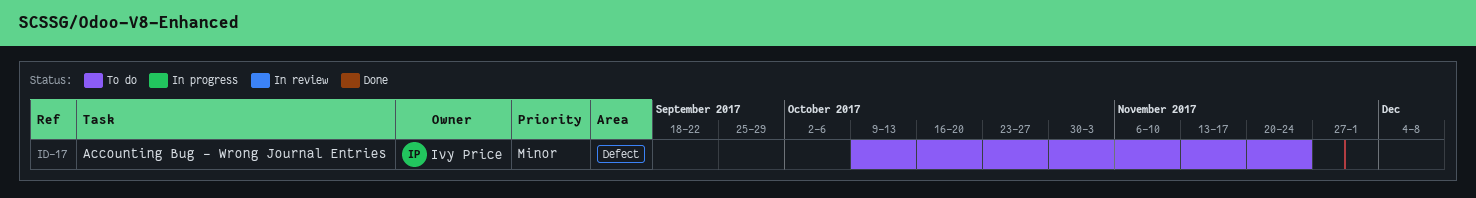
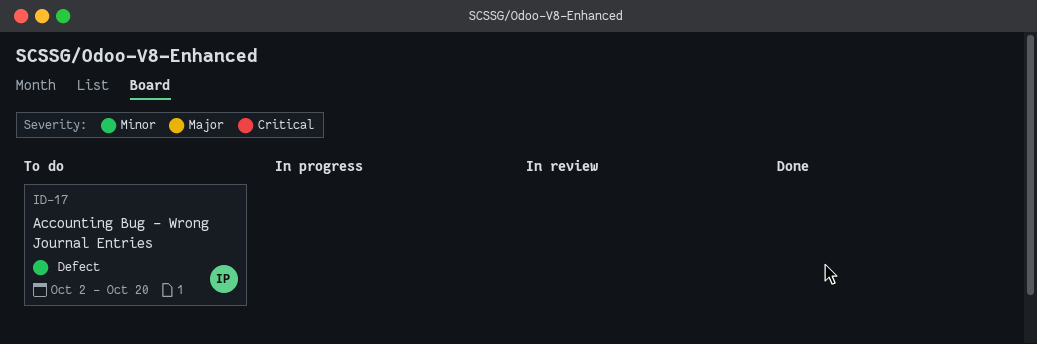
ID-17, start: Oct 9 -> Oct 2
ID-17, due: Nov 24 -> Oct 20

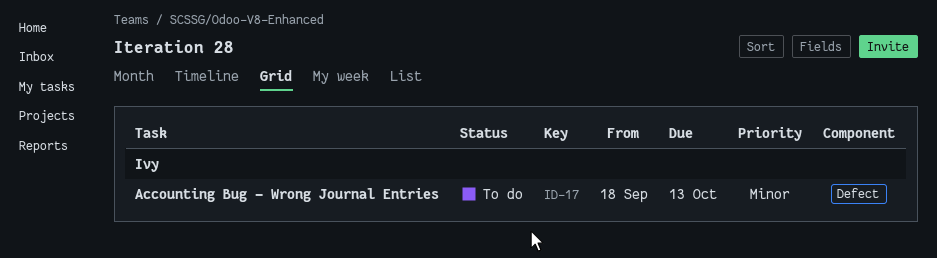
ID-17, start: Oct 2 -> Sep 18
ID-17, due: Oct 20 -> Oct 13

